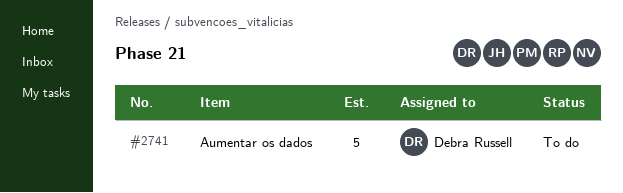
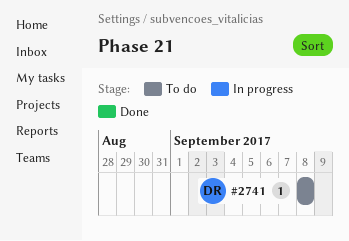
#2741, estimate: 5 -> 1

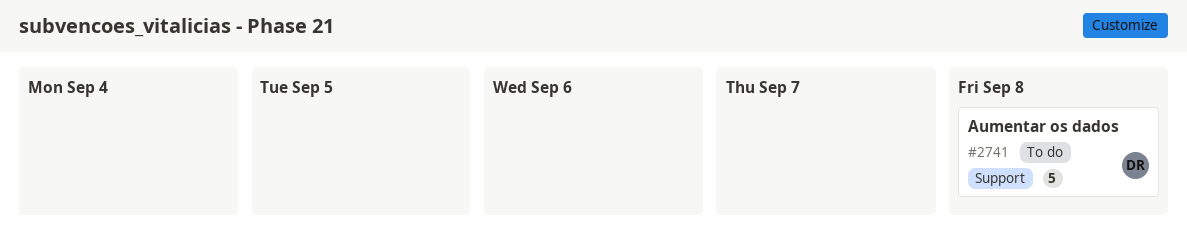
#2741, estimate: 1 -> 5

